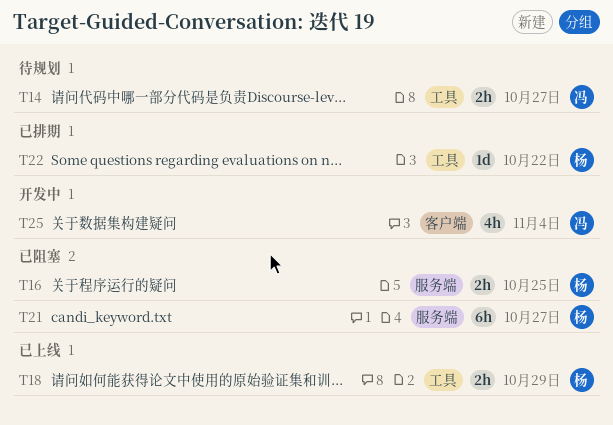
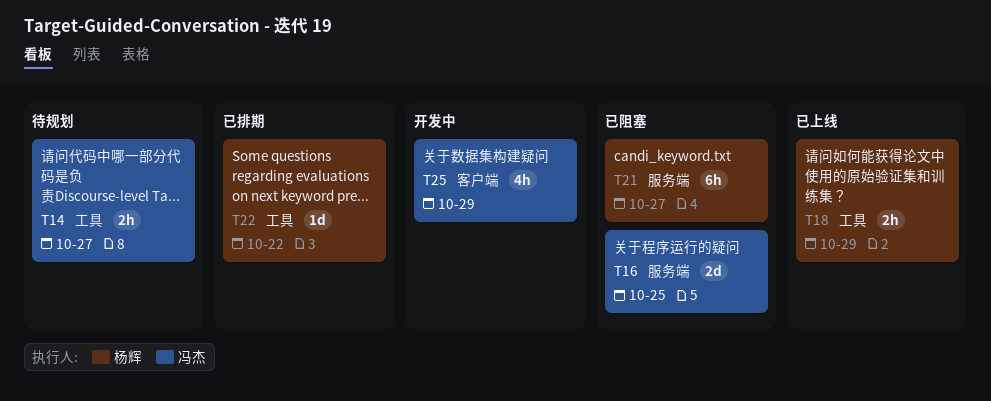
T16, owner: 杨辉 -> 冯杰
T16, estimate: 2h -> 2d
T25, due: Nov 4 -> Oct 29

